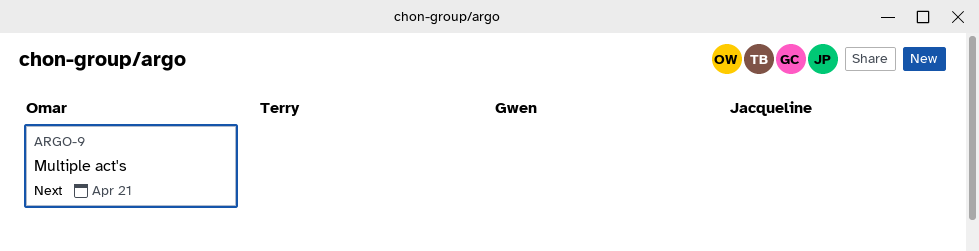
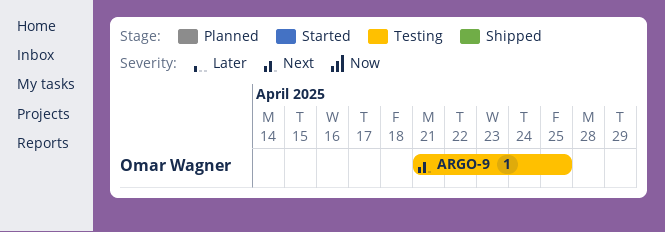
ARGO-9, due: Apr 21 -> Apr 25

